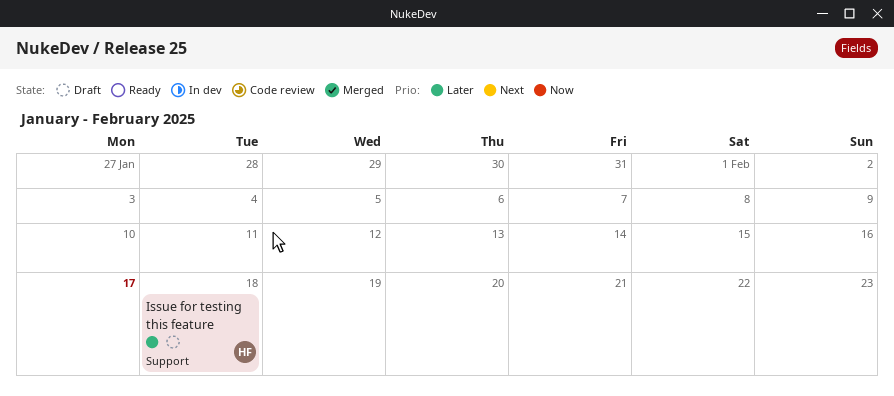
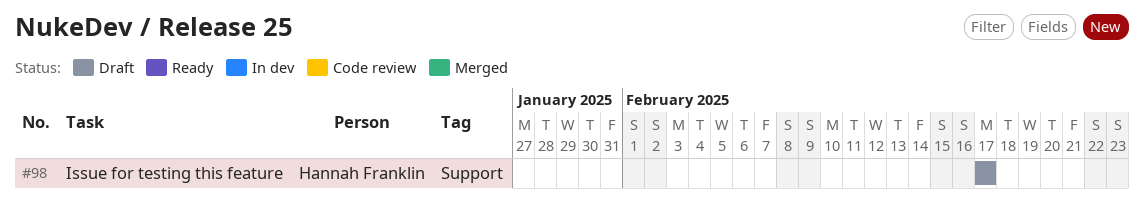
Issue for testing this feature, due: Feb 18 -> Feb 17

